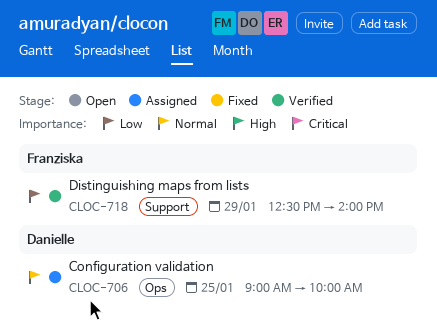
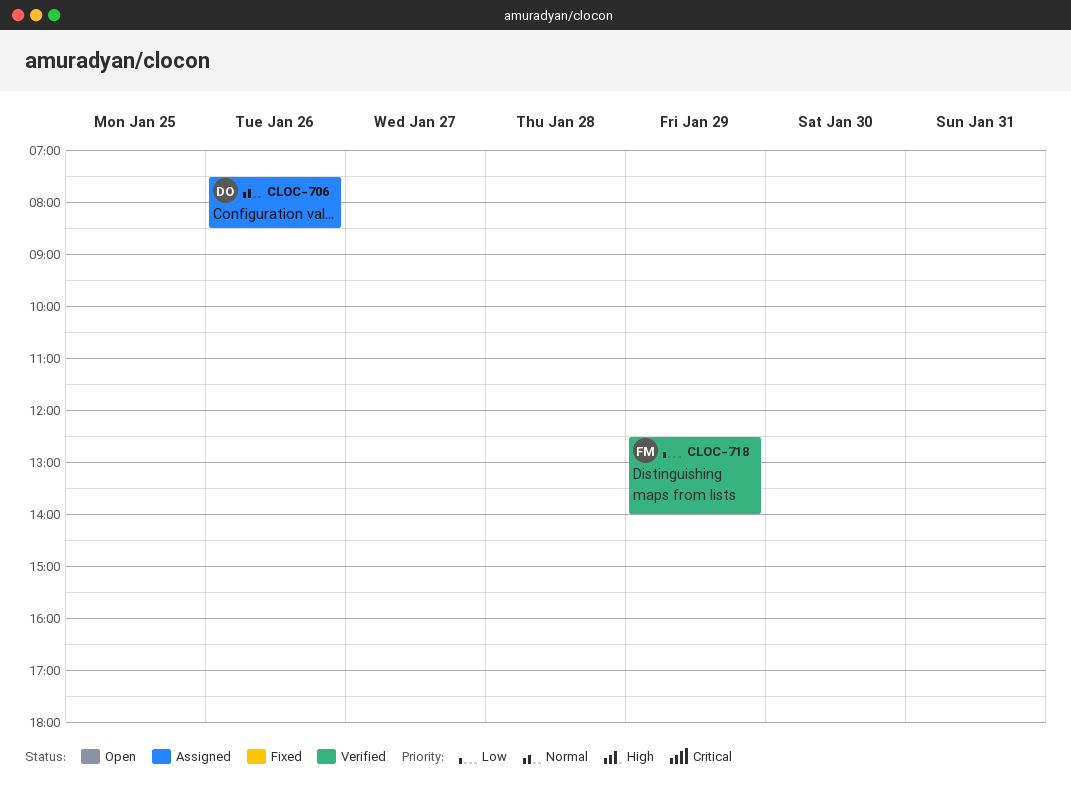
CLOC-706, day: Jan 25 -> Jan 26
CLOC-706, begins: 09:00 -> 07:30
CLOC-706, ends: 10:00 -> 08:30

